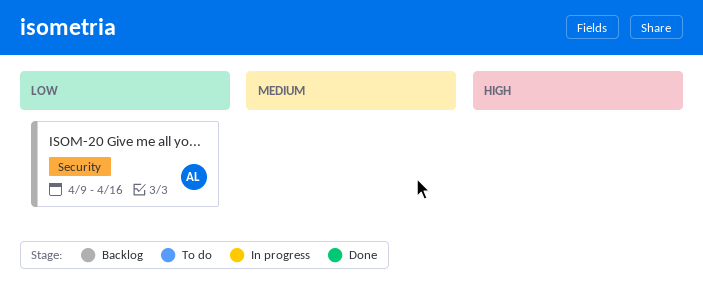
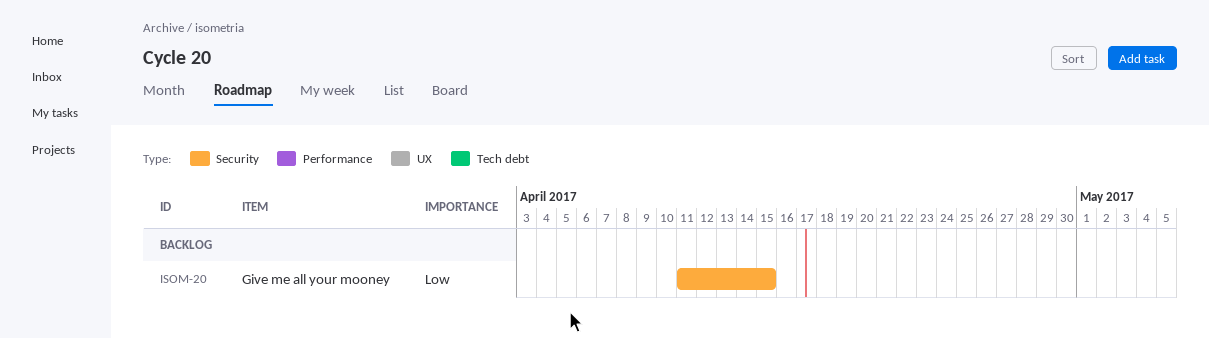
ISOM-20, start: Apr 9 -> Apr 11
ISOM-20, due: Apr 16 -> Apr 15

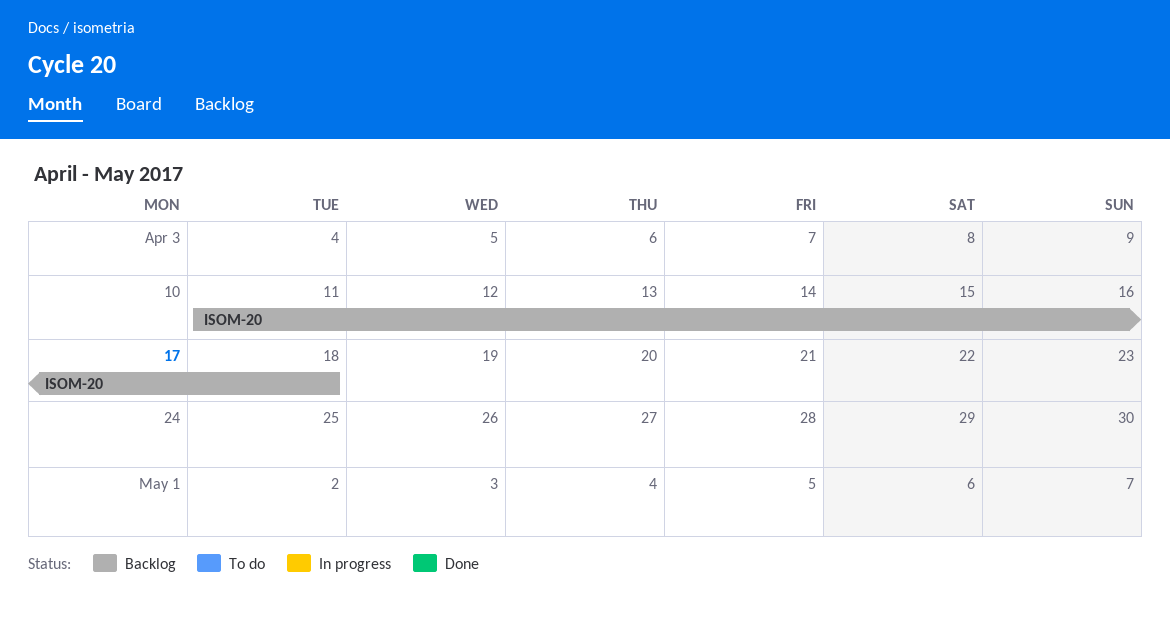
ISOM-20, due: Apr 15 -> Apr 18

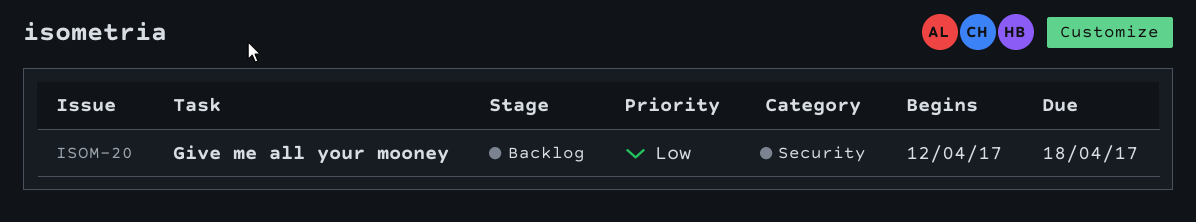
ISOM-20, start: Apr 11 -> Apr 12

